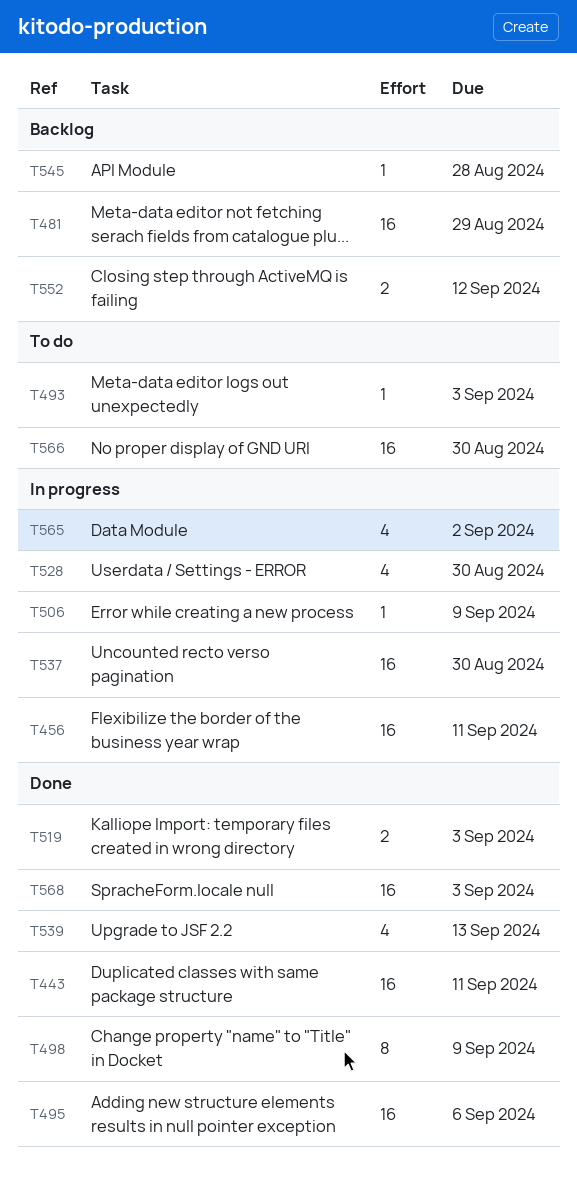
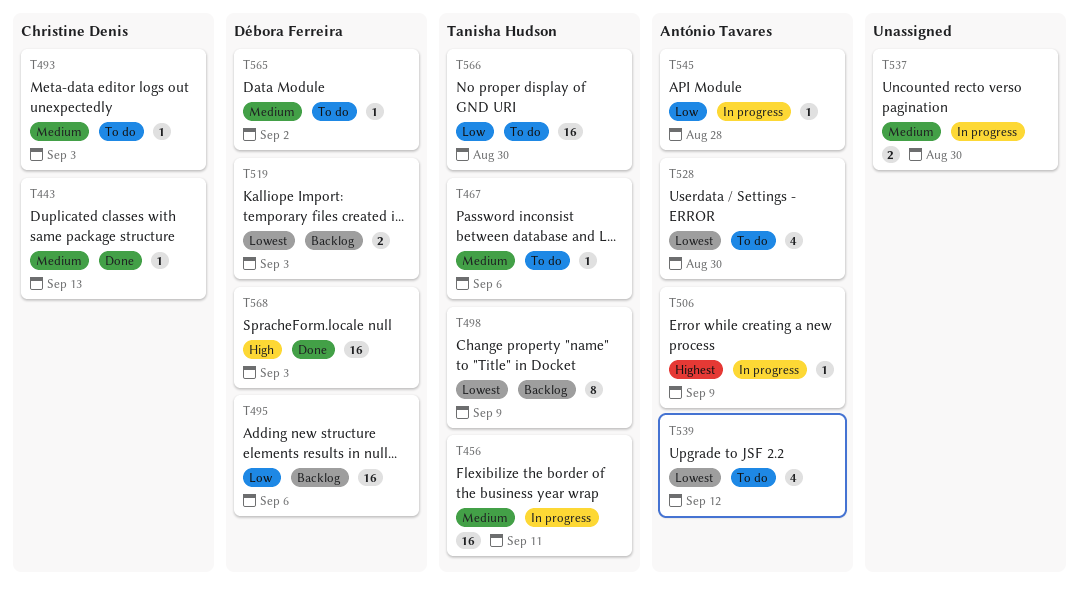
T443, estimate: 16 -> 1
T443, due: Sep 11 -> Sep 13
T467: none -> present
T481: present -> none
T495, status: Done -> Backlog
T498, status: Done -> Backlog
T519, status: Done -> Backlog
T528, status: In progress -> To do
T537, estimate: 16 -> 2
T539, status: Done -> To do
T539, due: Sep 13 -> Sep 12
T545, status: Backlog -> In progress
T552: present -> none
T565, status: In progress -> To do
T565, estimate: 4 -> 1

